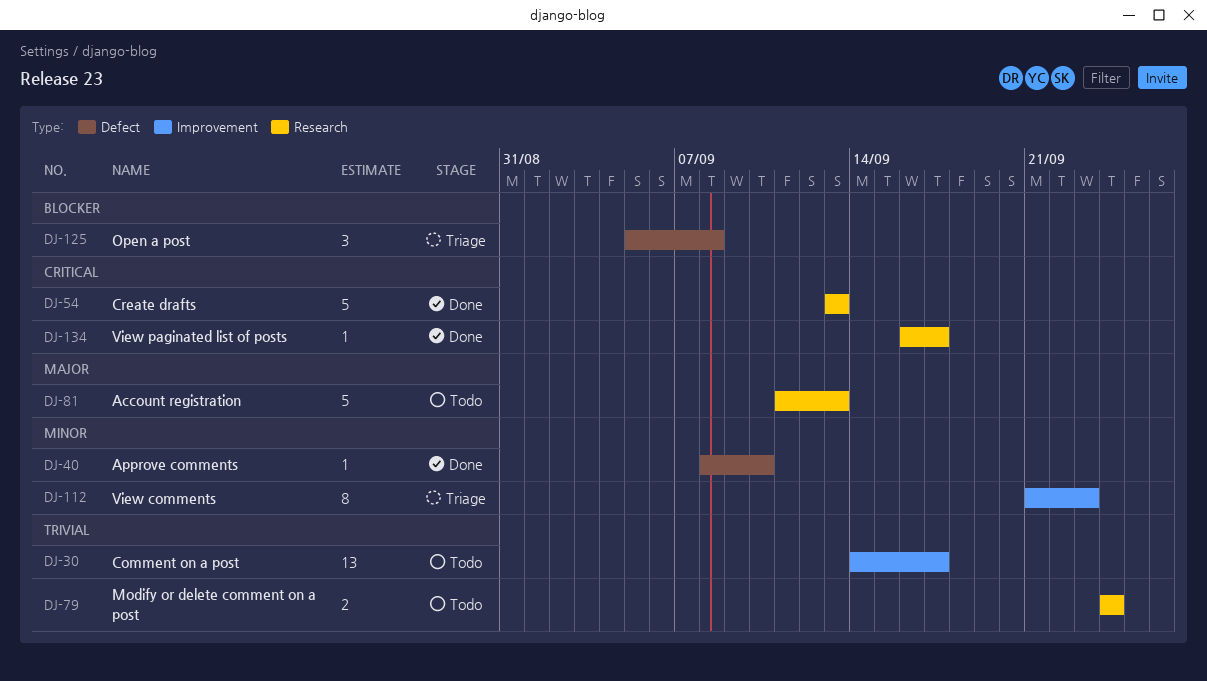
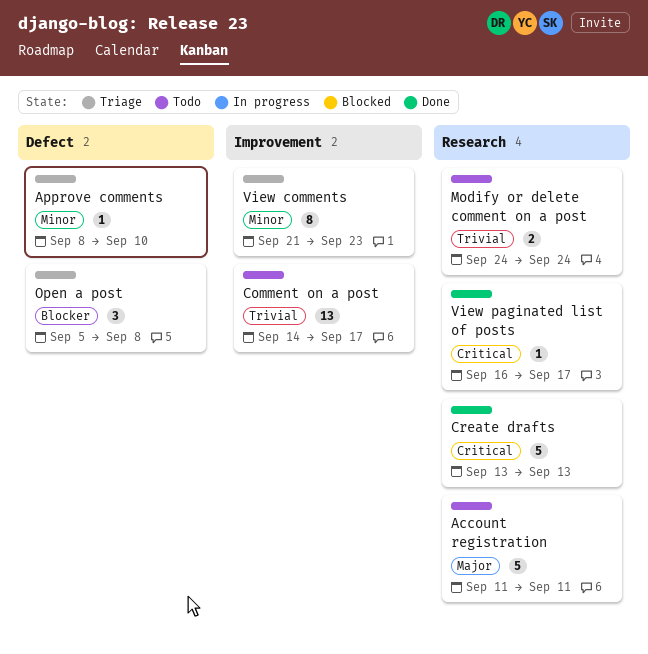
Account registration, due: Sep 13 -> Sep 11
Approve comments, status: Done -> Triage

